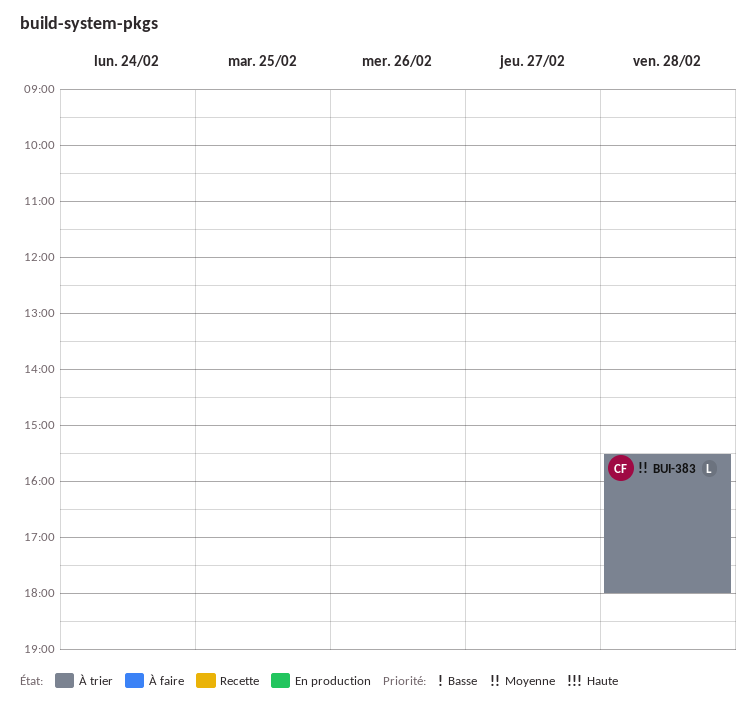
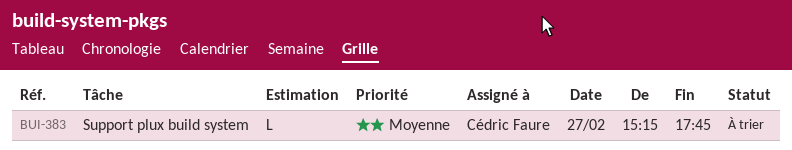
BUI-383, day: Feb 28 -> Feb 27
BUI-383, begins: 15:30 -> 15:15
BUI-383, ends: 18:00 -> 17:45

